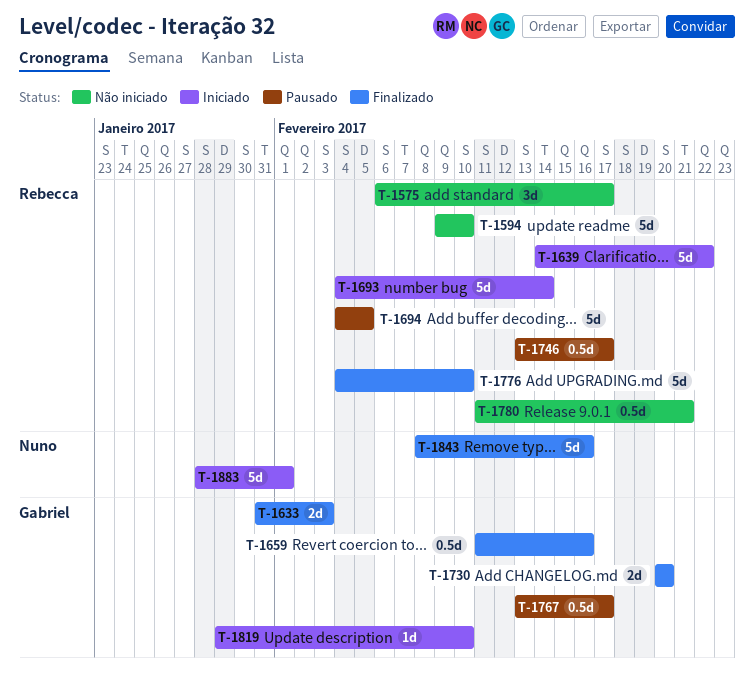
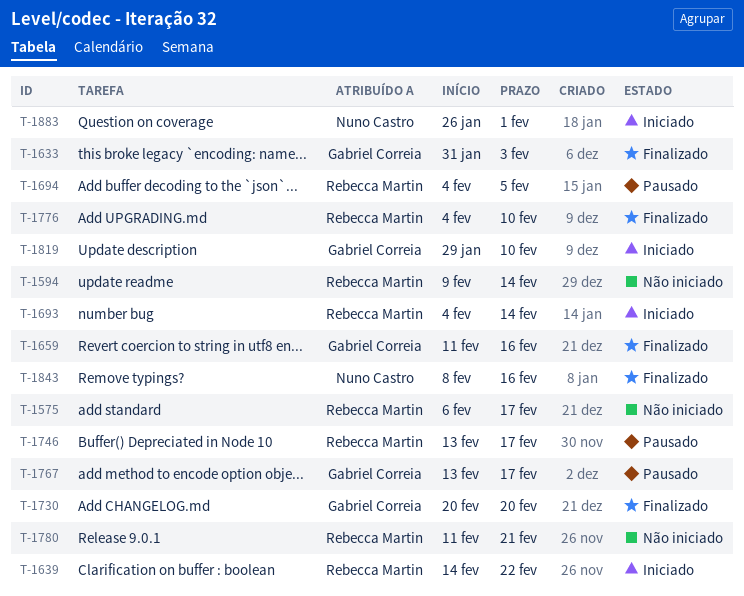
T-1594, due: Feb 10 -> Feb 14
T-1883, start: Jan 28 -> Jan 26

